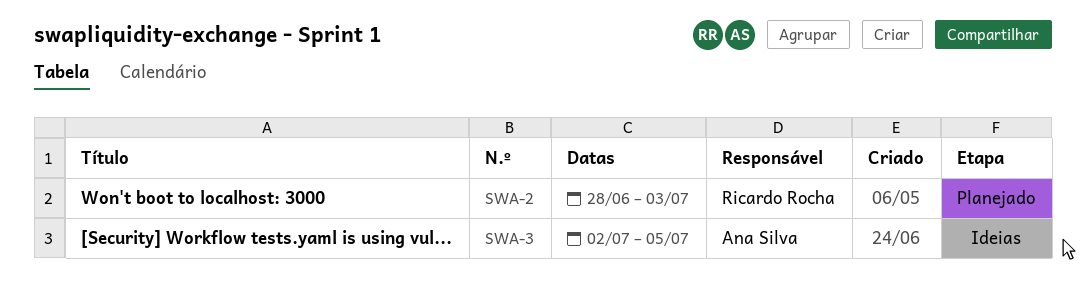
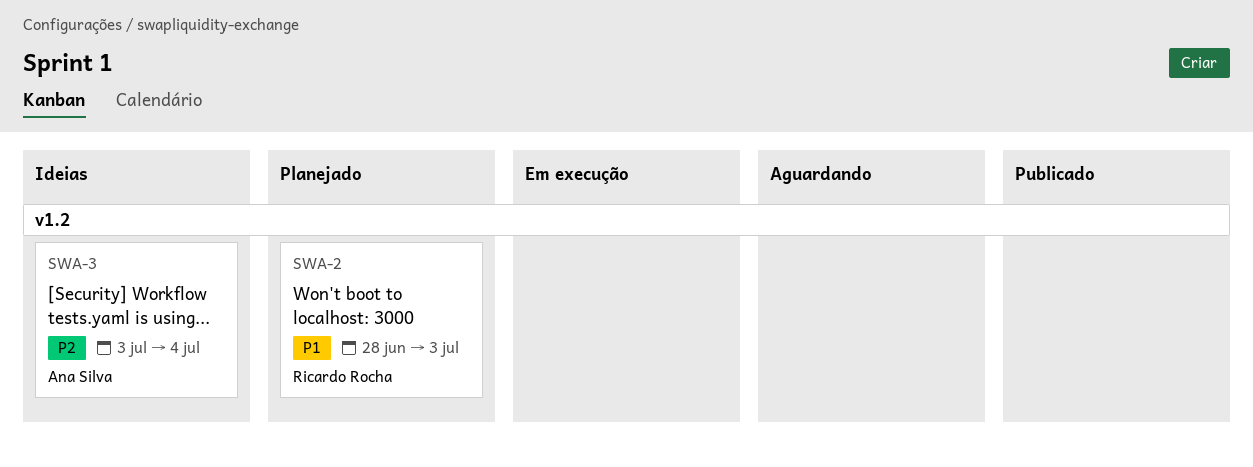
SWA-3, start: Jul 2 -> Jul 3
SWA-3, due: Jul 5 -> Jul 4

